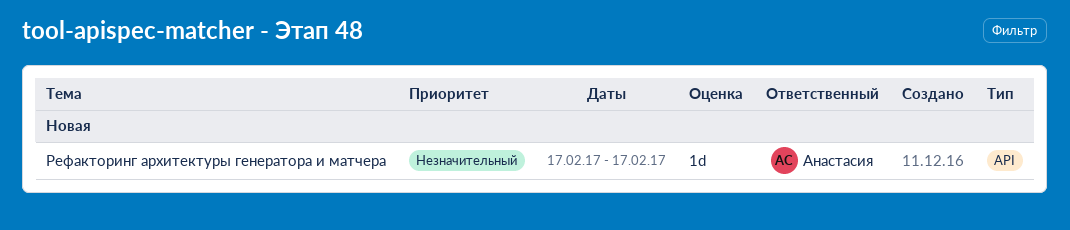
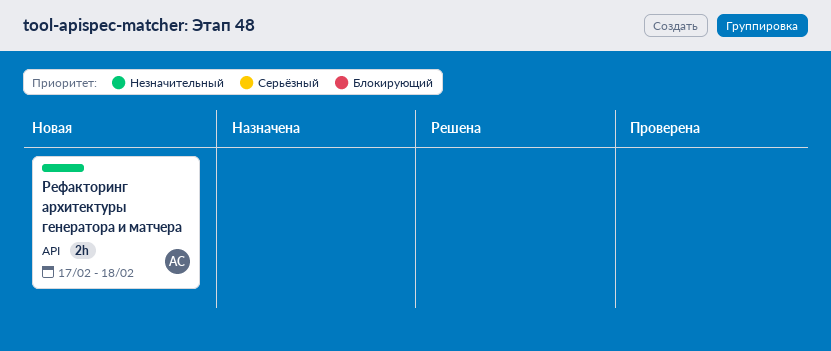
Рефакторинг архитектуры генератора и матчера, estimate: 1d -> 2h
Рефакторинг архитектуры генератора и матчера, due: Feb 17 -> Feb 18

